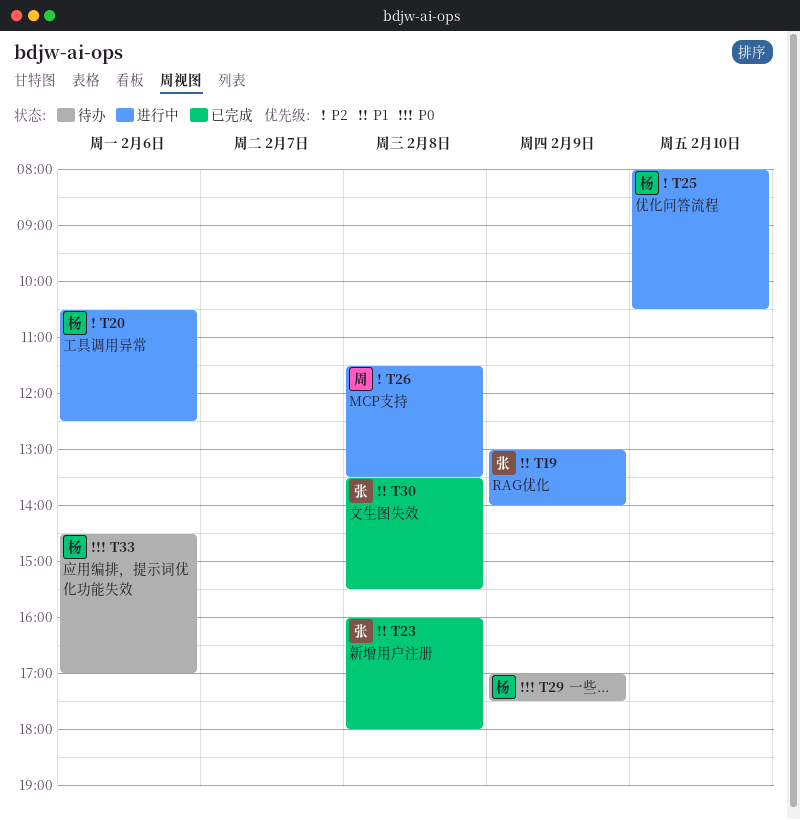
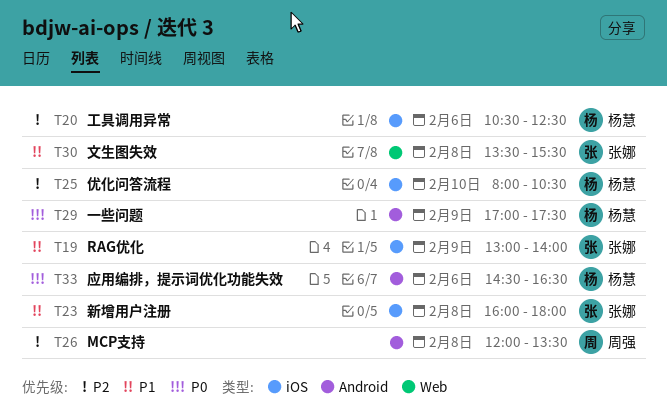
T26, begins: 11:30 -> 12:00
T33, ends: 17:00 -> 16:30

